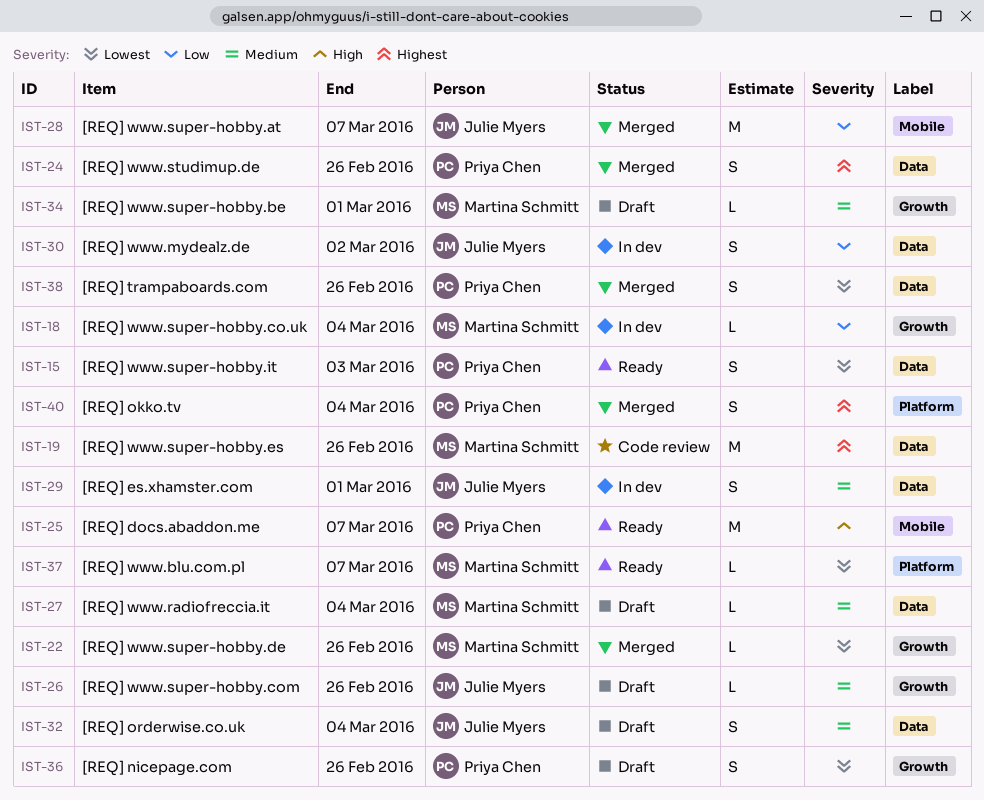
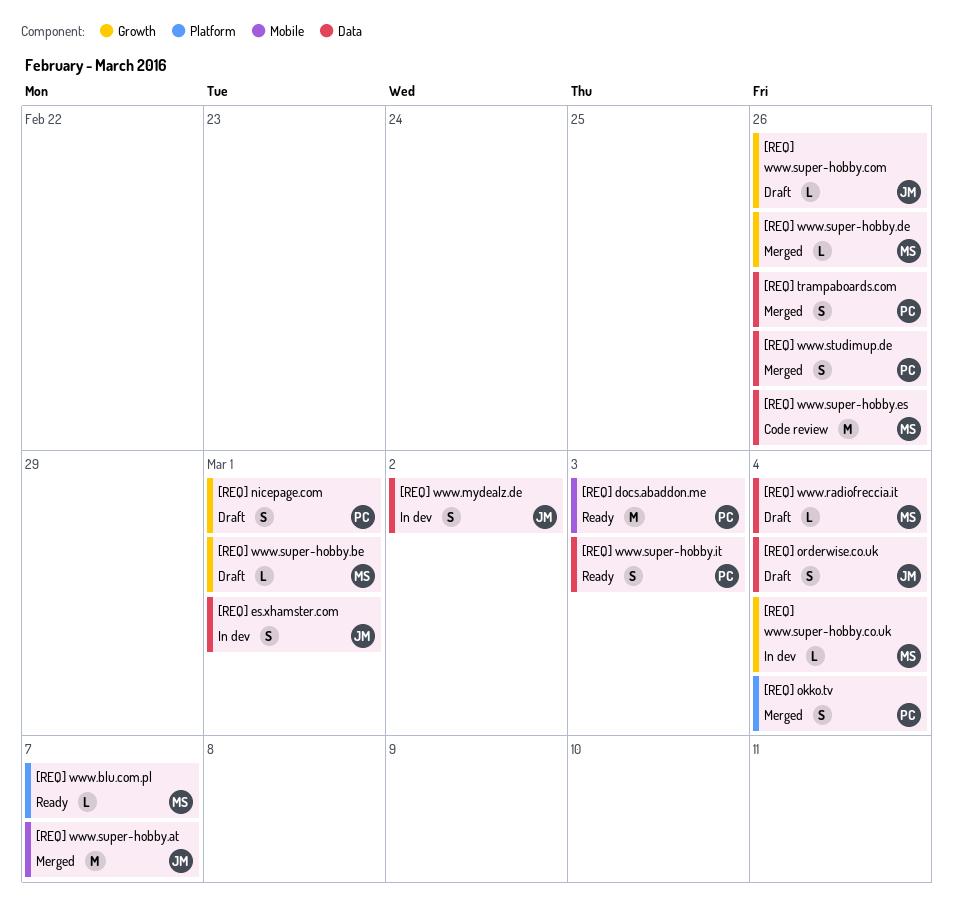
[REQ] docs.abaddon.me, due: Mar 7 -> Mar 3
[REQ] nicepage.com, due: Feb 26 -> Mar 1

